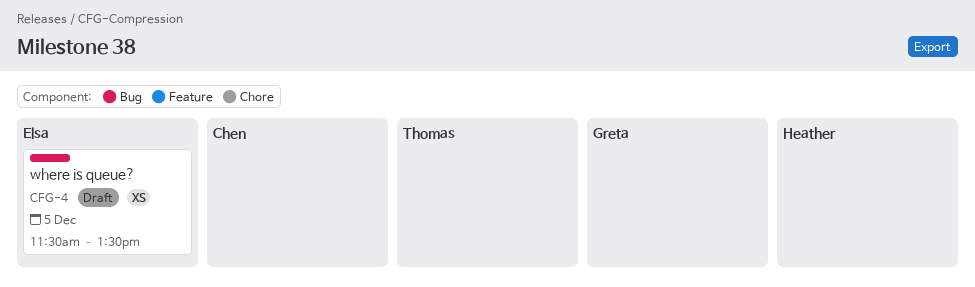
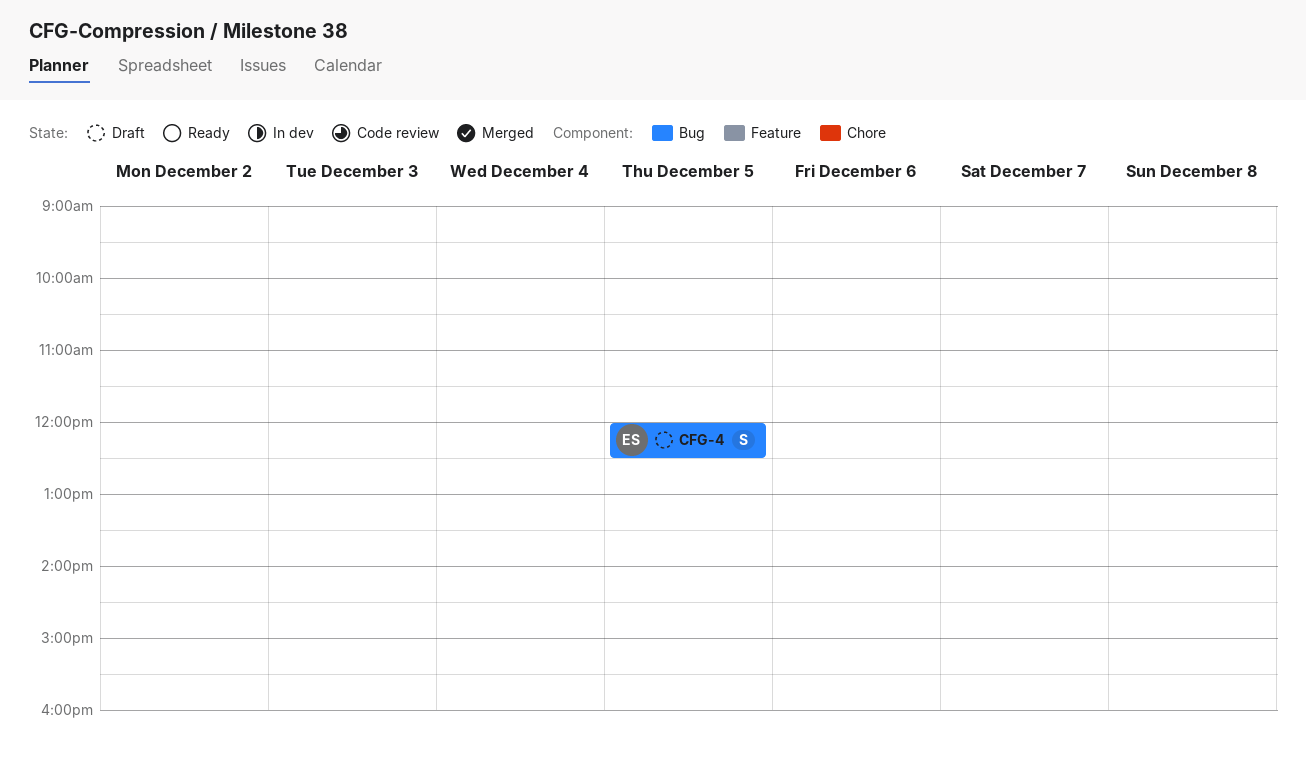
CFG-4, estimate: XS -> S
CFG-4, begins: 11:30 -> 12:00
CFG-4, ends: 13:30 -> 12:30

